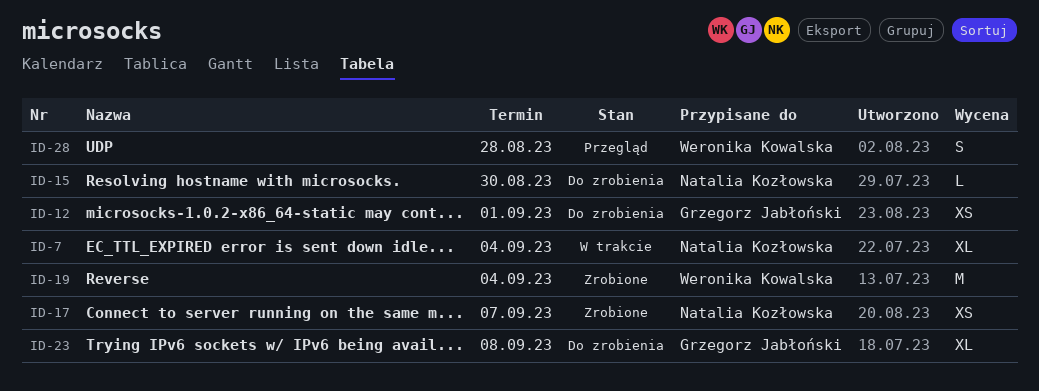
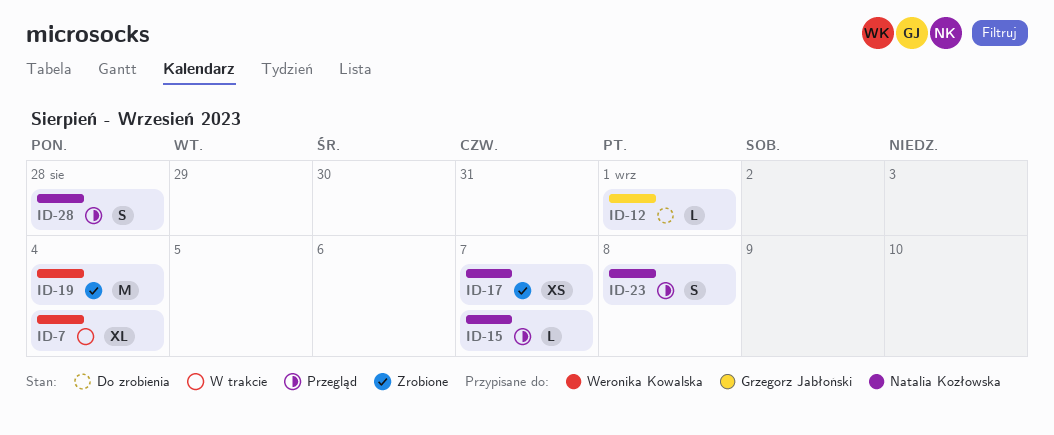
ID-7, owner: Natalia Kozłowska -> Weronika Kowalska
ID-12, estimate: XS -> L
ID-15, status: Do zrobienia -> Przegląd
ID-15, due: Aug 30 -> Sep 7
ID-23, status: Do zrobienia -> Przegląd
ID-23, owner: Grzegorz Jabłoński -> Natalia Kozłowska
ID-23, estimate: XL -> S
ID-28, owner: Weronika Kowalska -> Natalia Kozłowska

